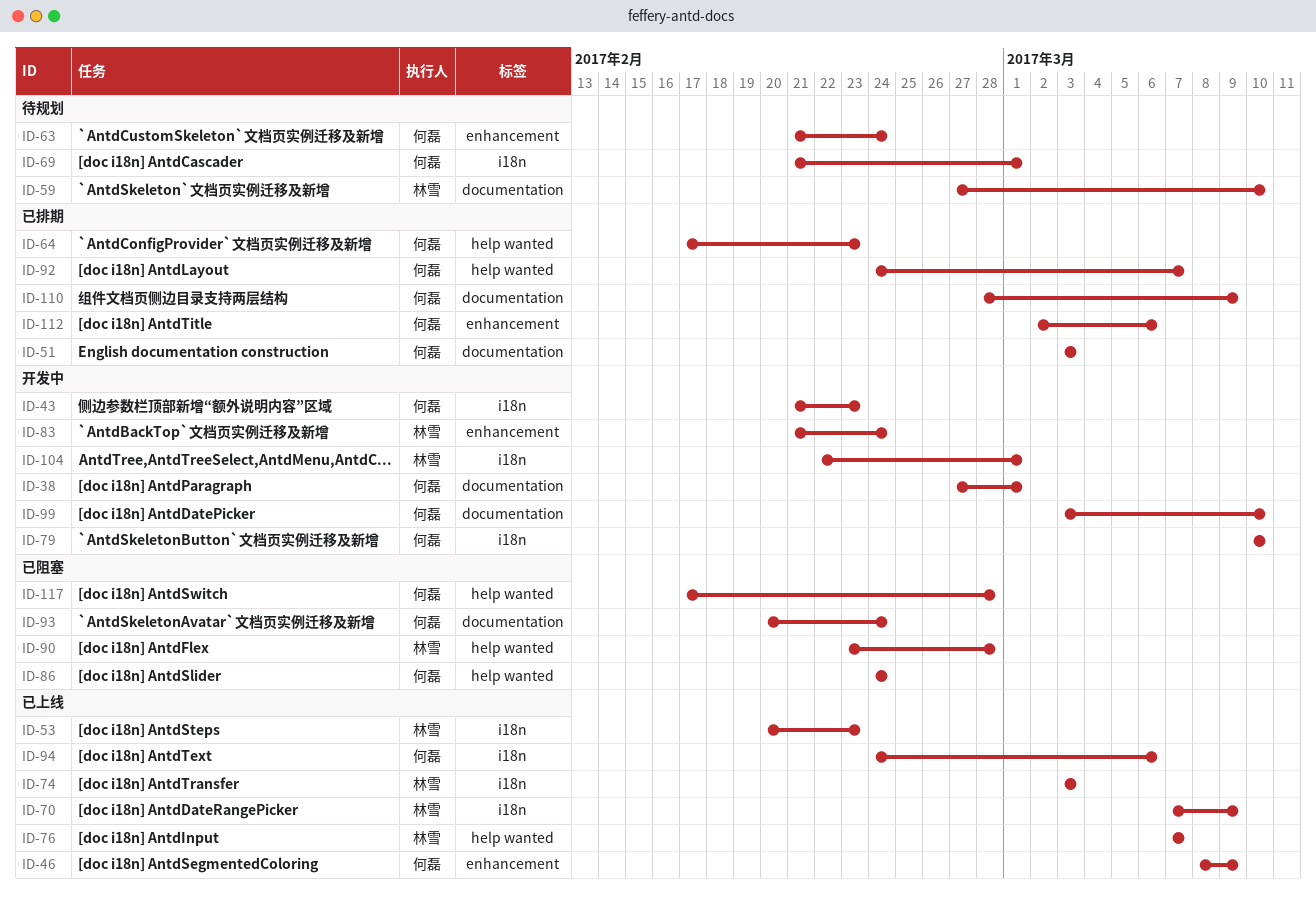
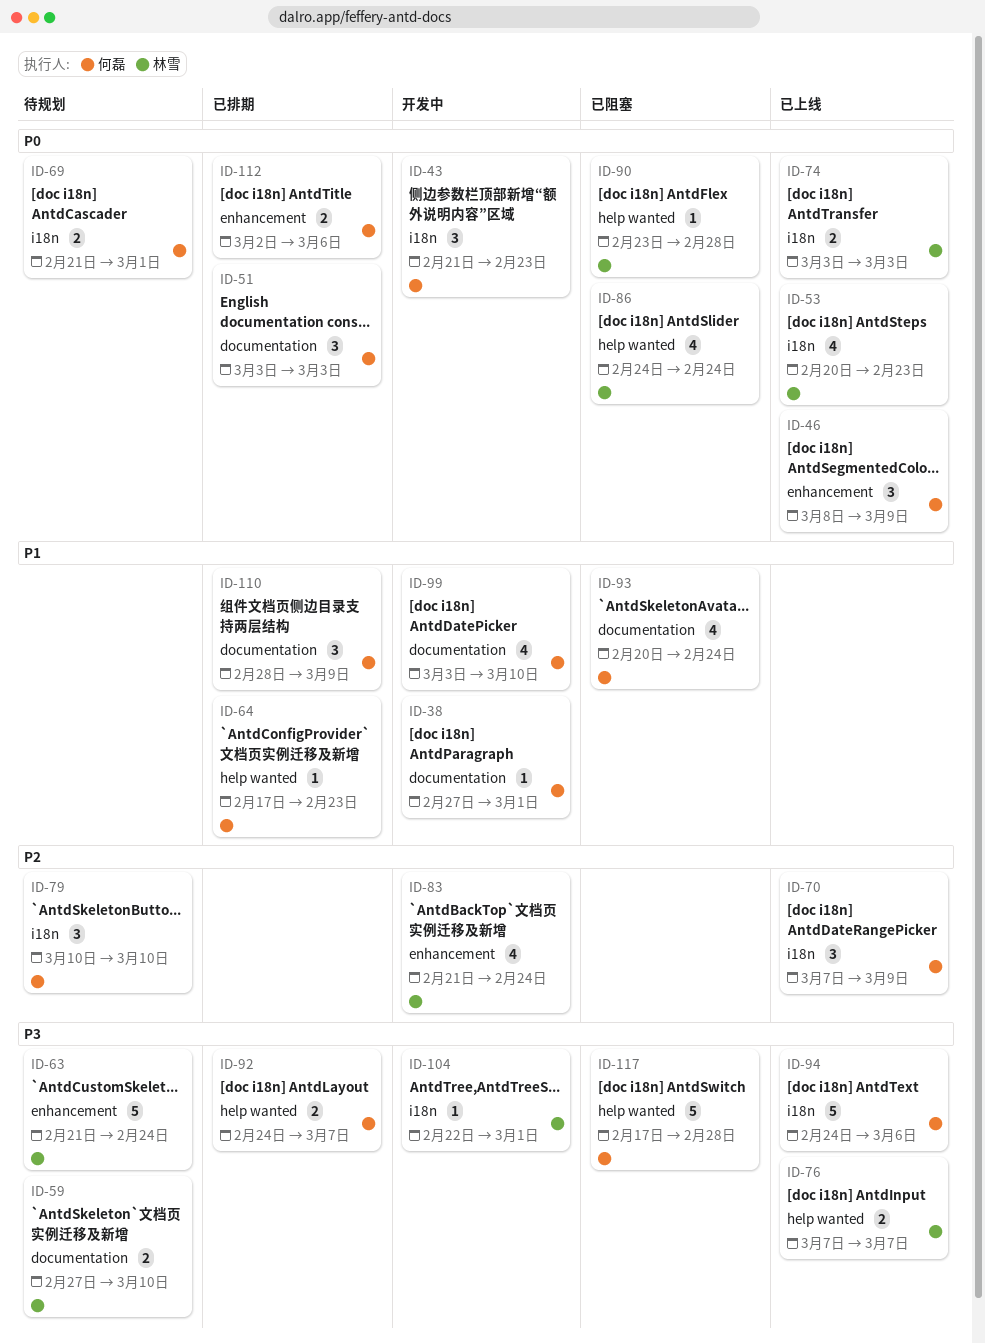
ID-63, owner: 何磊 -> 林雪
ID-70, owner: 林雪 -> 何磊
ID-79, status: 开发中 -> 待规划
ID-86, owner: 何磊 -> 林雪

